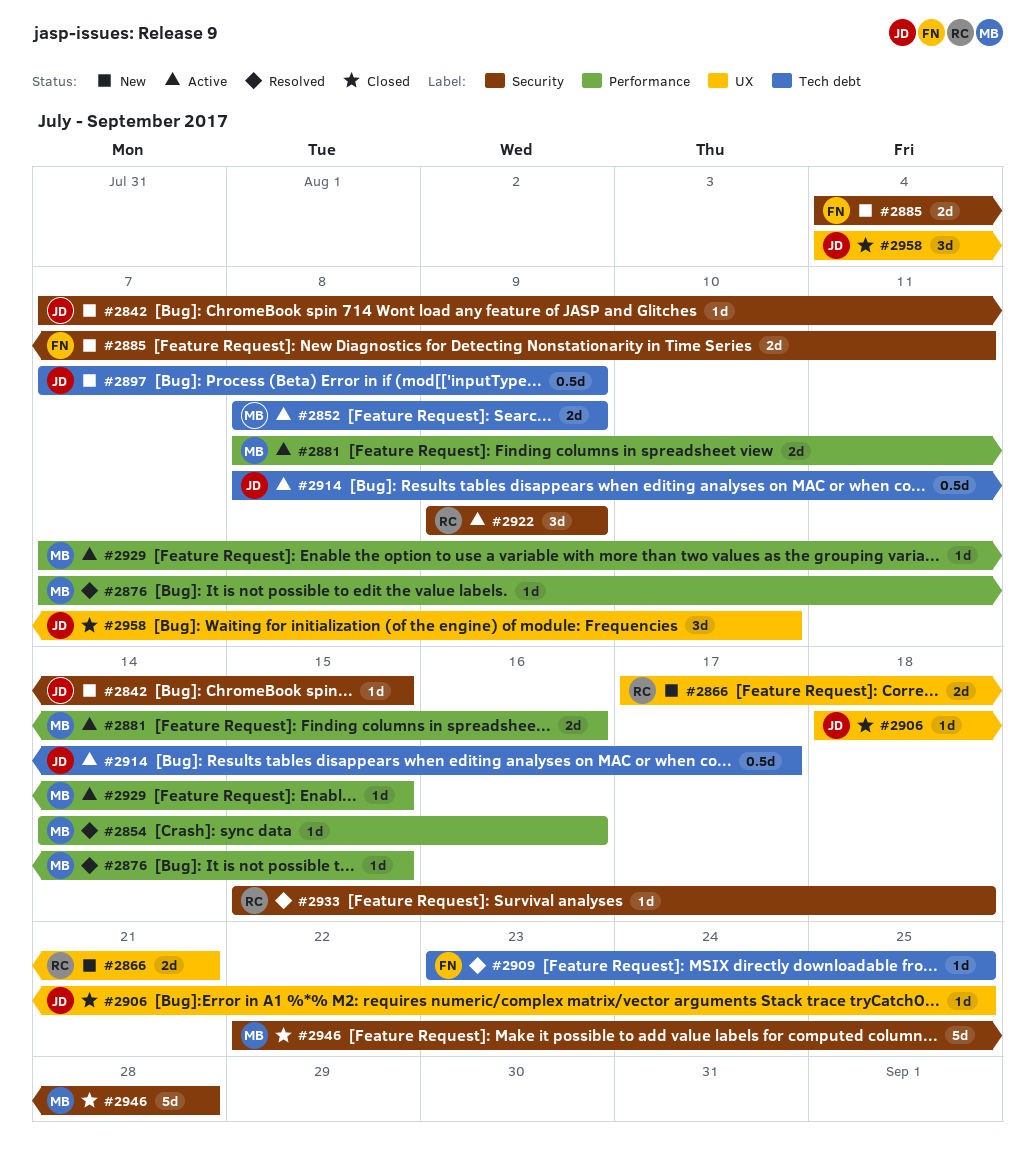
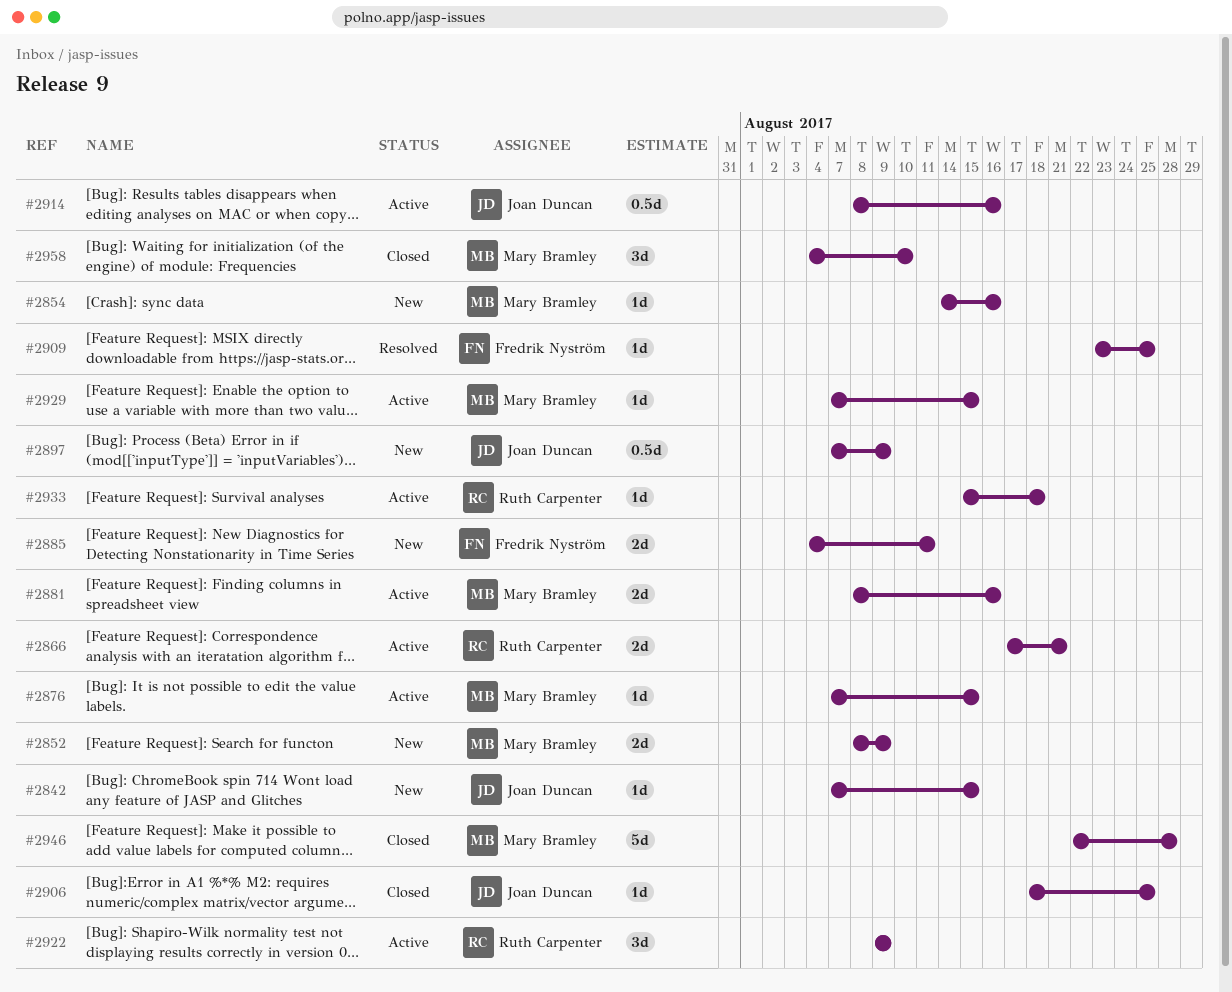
#2852, status: Active -> New
#2854, status: Resolved -> New
#2866, status: New -> Active
#2876, status: Resolved -> Active
#2914, due: Aug 17 -> Aug 16
#2933, status: Resolved -> Active
#2958, owner: Joan Duncan -> Mary Bramley

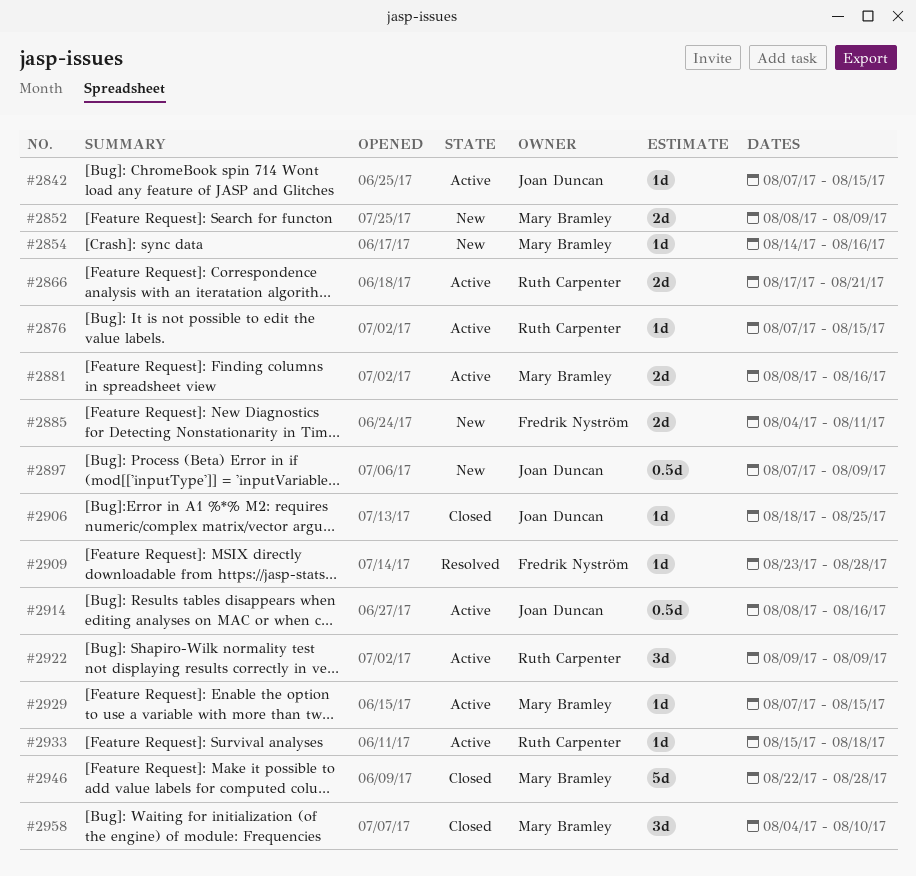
#2842, status: New -> Active
#2876, owner: Mary Bramley -> Ruth Carpenter
#2909, due: Aug 25 -> Aug 28

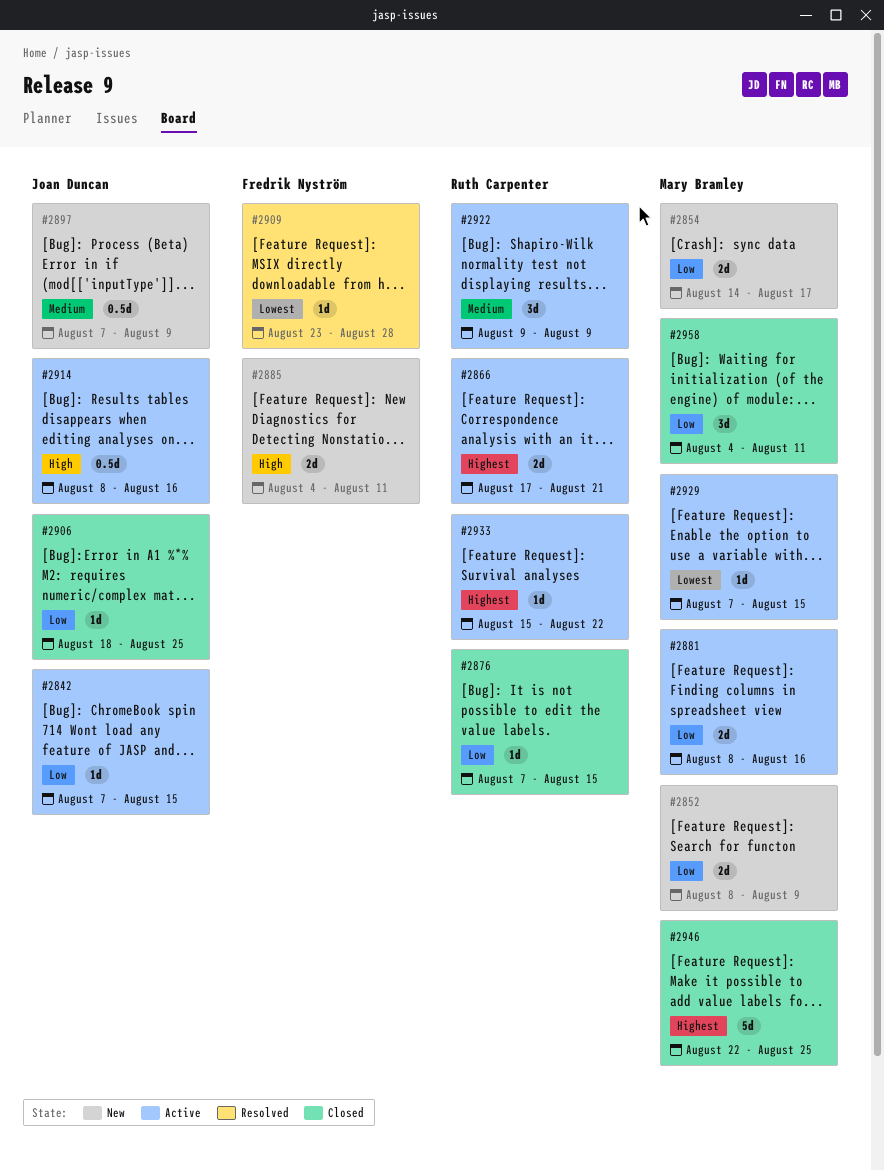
#2854, estimate: 1d -> 2d
#2854, due: Aug 16 -> Aug 17
#2876, status: Active -> Closed
#2933, due: Aug 18 -> Aug 22
#2946, due: Aug 28 -> Aug 25
#2958, due: Aug 10 -> Aug 11

